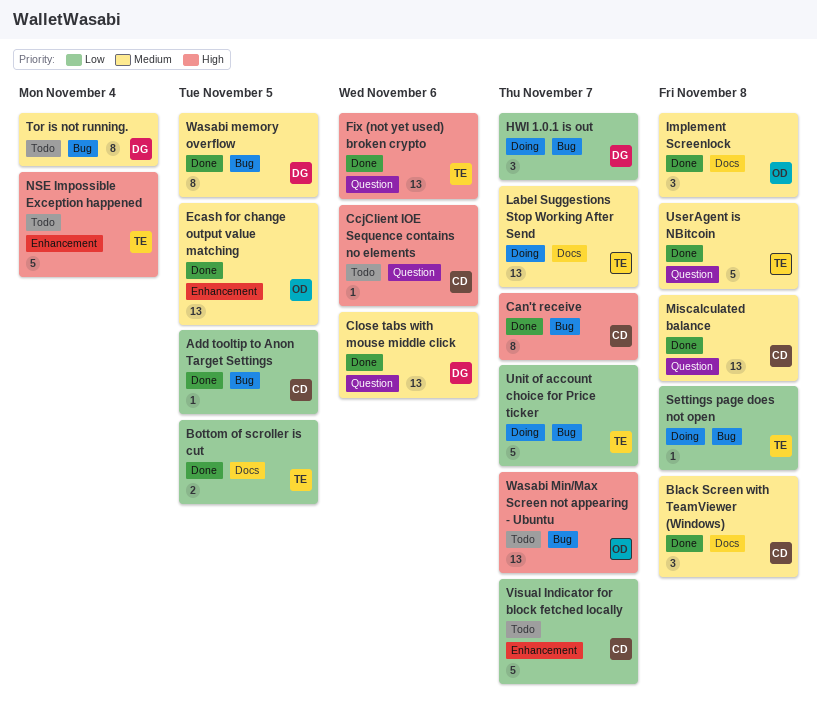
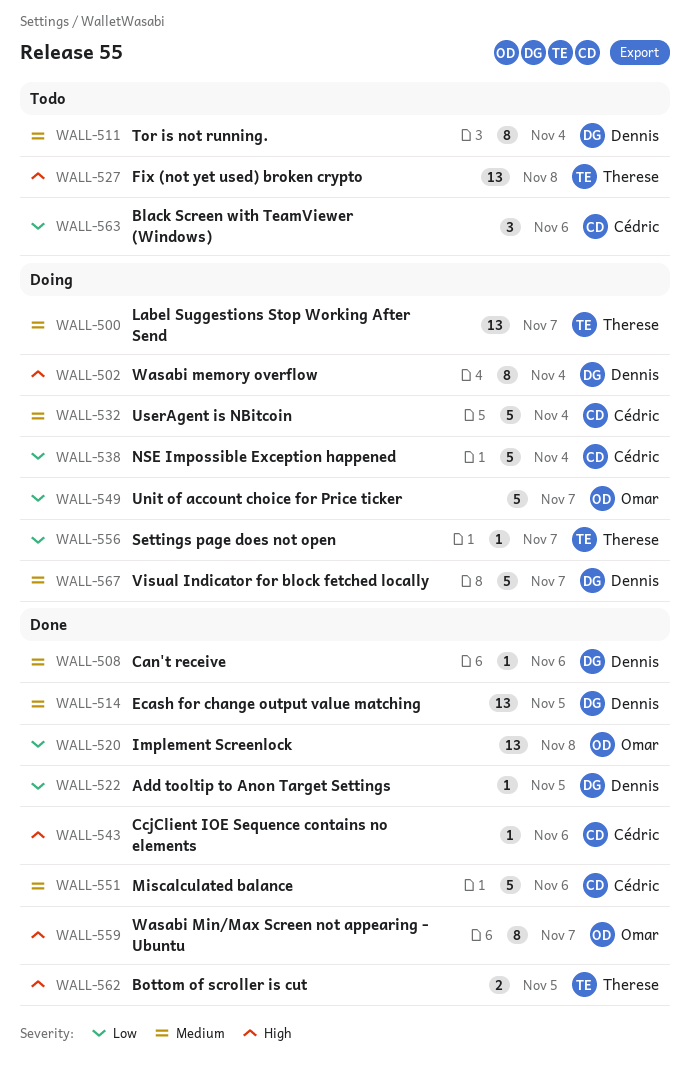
Add tooltip to Anon Target Settings, owner: Cédric -> Dennis
Black Screen with TeamViewer (Windows), status: Done -> Todo
Black Screen with TeamViewer (Windows), priority: Medium -> Low
Black Screen with TeamViewer (Windows), due: Nov 8 -> Nov 6
Bottom of scroller is cut, priority: Low -> High
Can't receive, owner: Cédric -> Dennis
Can't receive, priority: High -> Medium
Can't receive, estimate: 8 -> 1
Can't receive, due: Nov 7 -> Nov 6
CcjClient IOE Sequence contains no elements, status: Todo -> Done
Close tabs with mouse middle click: present -> none
Ecash for change output value matching, owner: Omar -> Dennis
Fix (not yet used) broken crypto, status: Done -> Todo
Fix (not yet used) broken crypto, due: Nov 6 -> Nov 8
HWI 1.0.1 is out: present -> none
Implement Screenlock, priority: Medium -> Low
Implement Screenlock, estimate: 3 -> 13
Miscalculated balance, estimate: 13 -> 5
Miscalculated balance, due: Nov 8 -> Nov 6
NSE Impossible Exception happened, status: Todo -> Doing
NSE Impossible Exception happened, owner: Therese -> Cédric
NSE Impossible Exception happened, priority: High -> Low
Settings page does not open, due: Nov 8 -> Nov 7
Unit of account choice for Price ticker, owner: Therese -> Omar
UserAgent is NBitcoin, status: Done -> Doing
UserAgent is NBitcoin, owner: Therese -> Cédric
UserAgent is NBitcoin, due: Nov 8 -> Nov 4
Visual Indicator for block fetched locally, status: Todo -> Doing
Visual Indicator for block fetched locally, owner: Cédric -> Dennis
Visual Indicator for block fetched locally, priority: Low -> Medium
Wasabi memory overflow, status: Done -> Doing
Wasabi memory overflow, priority: Medium -> High
Wasabi memory overflow, due: Nov 5 -> Nov 4
Wasabi Min/Max Screen not appearing - Ubuntu, status: Todo -> Done
Wasabi Min/Max Screen not appearing - Ubuntu, estimate: 13 -> 8

